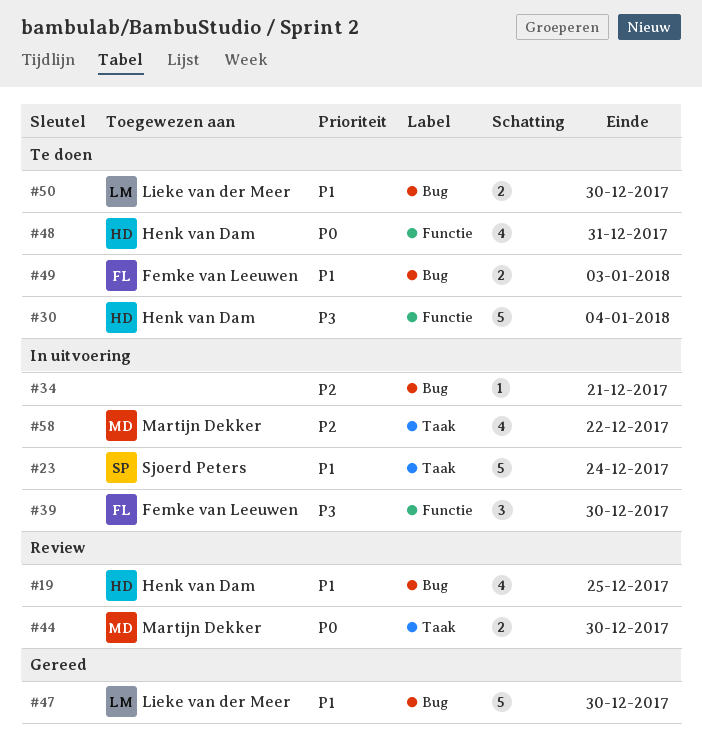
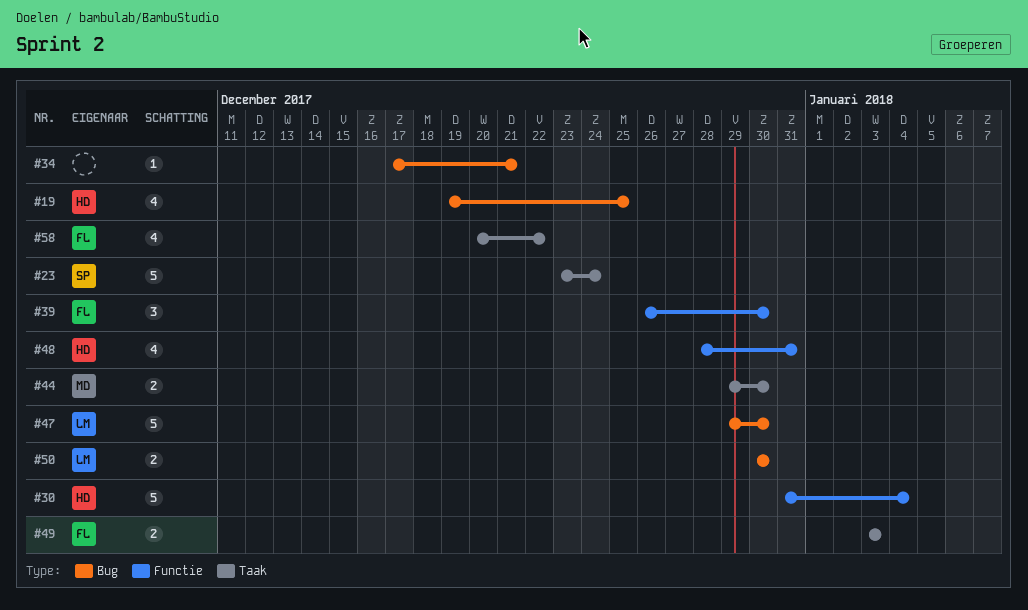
#49, label: Bug -> Taak
#58, owner: Martijn Dekker -> Femke van Leeuwen

